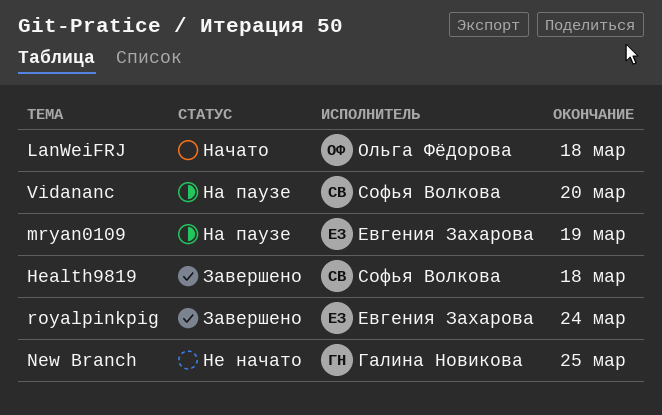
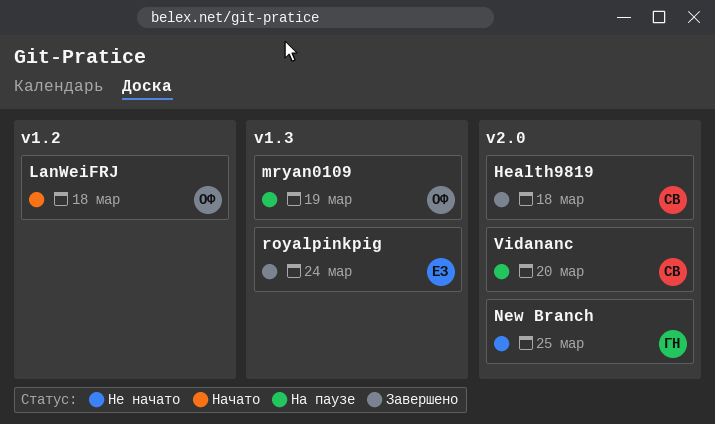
mryan0109, owner: Евгения Захарова -> Ольга Фёдорова

